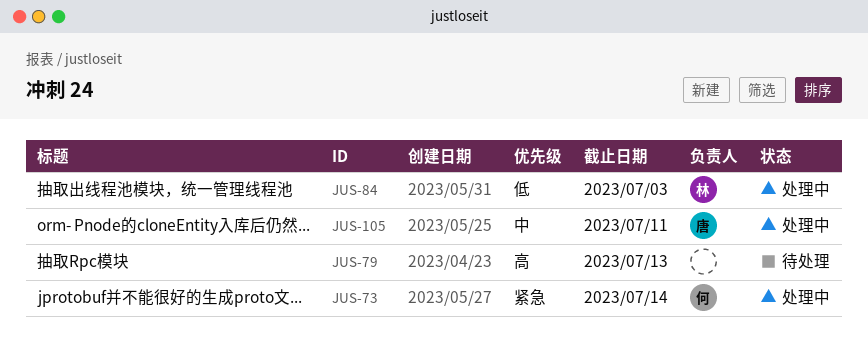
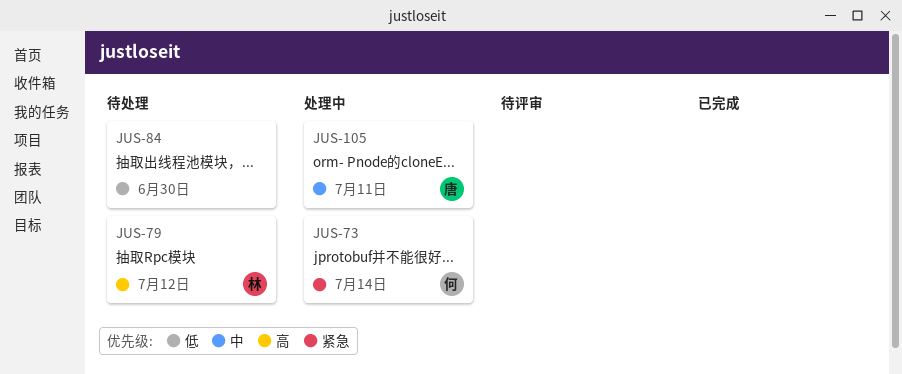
JUS-79, owner: none -> 林
JUS-79, due: Jul 13 -> Jul 12
JUS-84, status: 处理中 -> 待处理
JUS-84, owner: 林 -> none
JUS-84, due: Jul 3 -> Jun 30

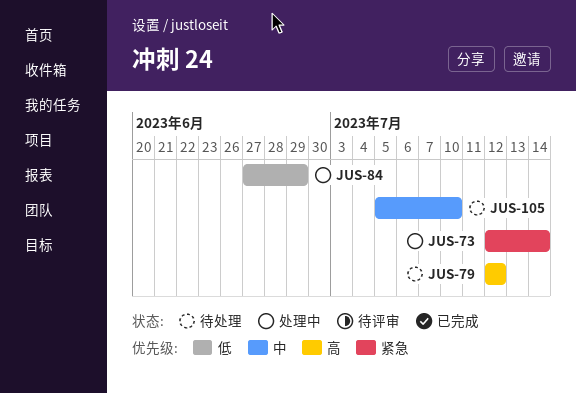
JUS-84, status: 待处理 -> 处理中
JUS-84, due: Jun 30 -> Jun 29
JUS-105, status: 处理中 -> 待处理
JUS-105, due: Jul 11 -> Jul 10

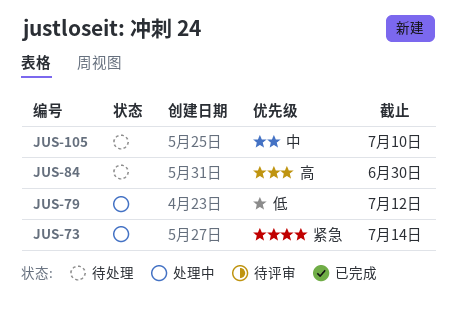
JUS-79, status: 待处理 -> 处理中
JUS-79, priority: 高 -> 低
JUS-84, status: 处理中 -> 待处理
JUS-84, priority: 低 -> 高
JUS-84, due: Jun 29 -> Jun 30

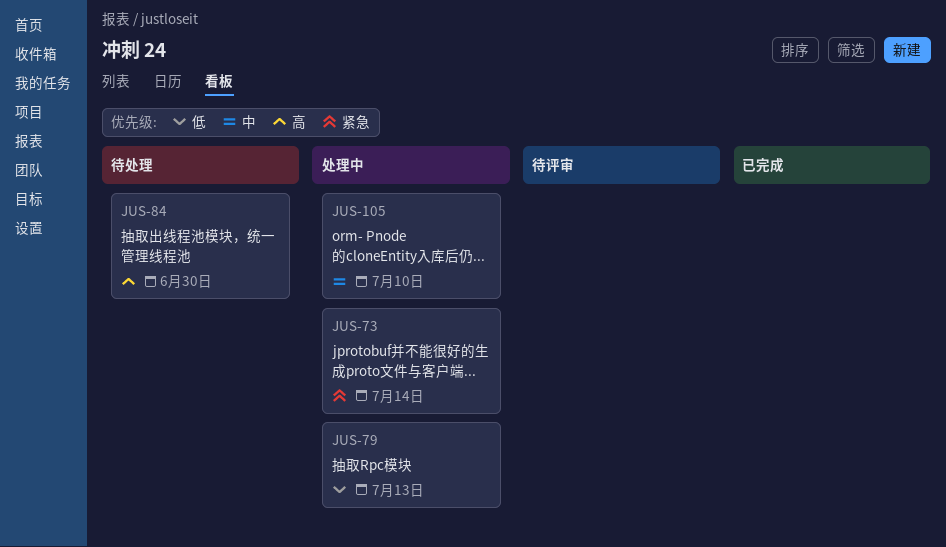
JUS-79, due: Jul 12 -> Jul 13
JUS-105, status: 待处理 -> 处理中

